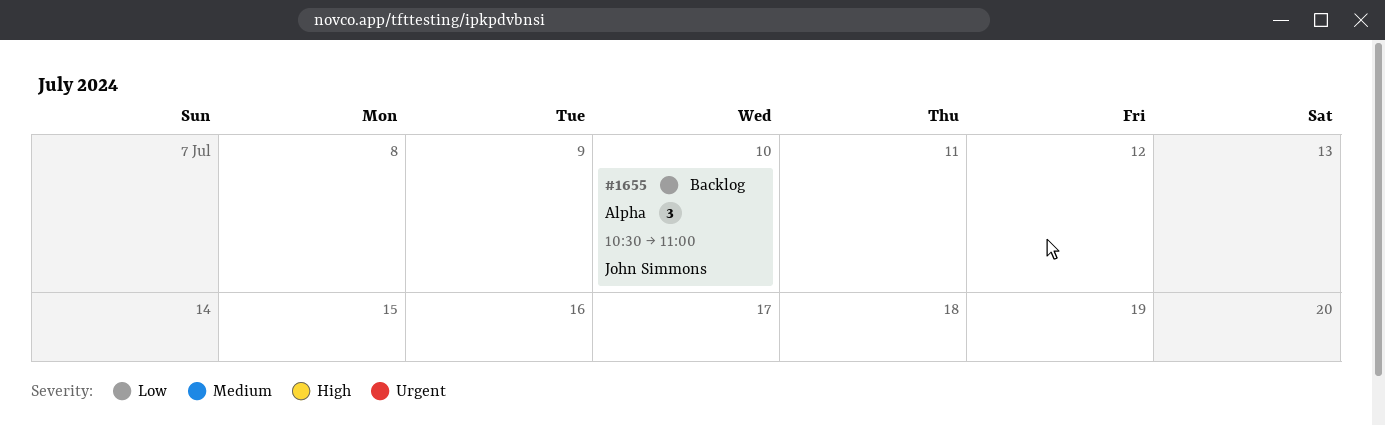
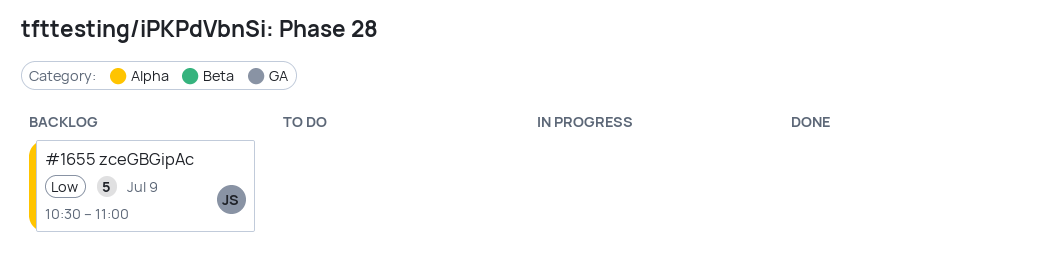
#1655, estimate: 3 -> 5
#1655, day: Jul 10 -> Jul 9

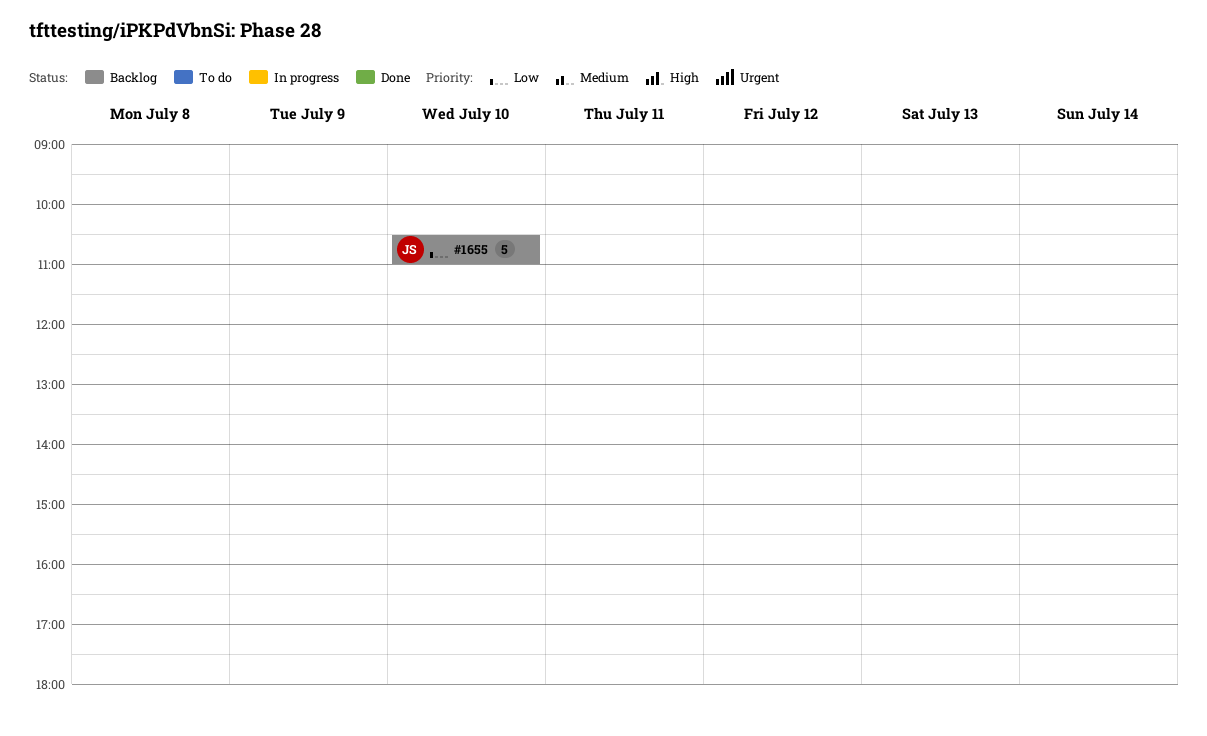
#1655, day: Jul 9 -> Jul 10

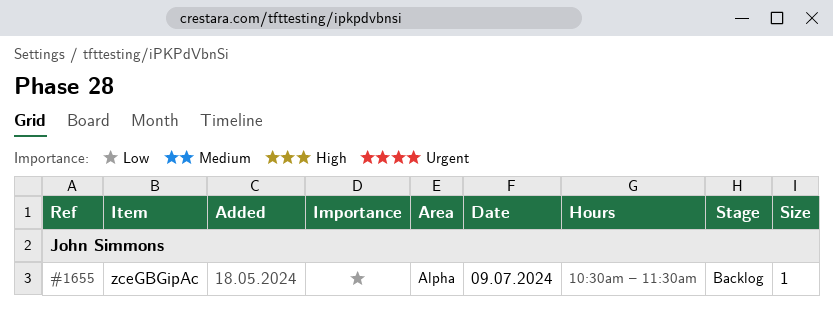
#1655, estimate: 5 -> 1
#1655, day: Jul 10 -> Jul 9
#1655, ends: 11:00 -> 11:30

